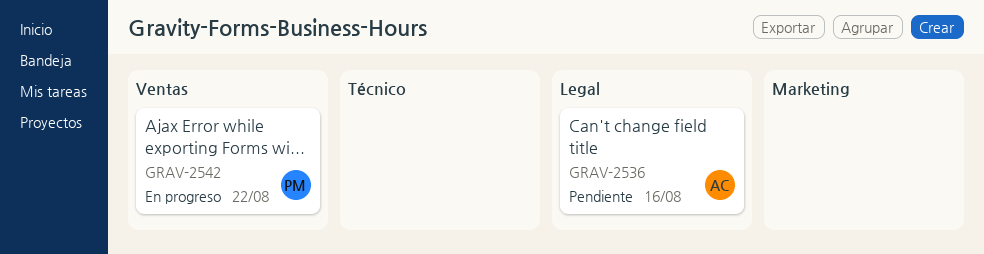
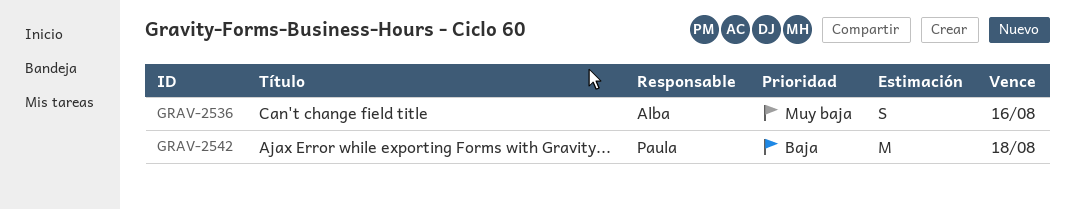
GRAV-2542, due: Aug 22 -> Aug 18

